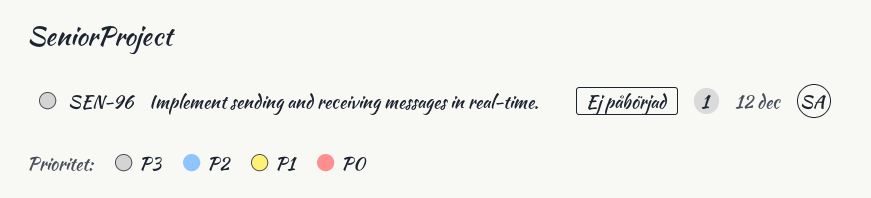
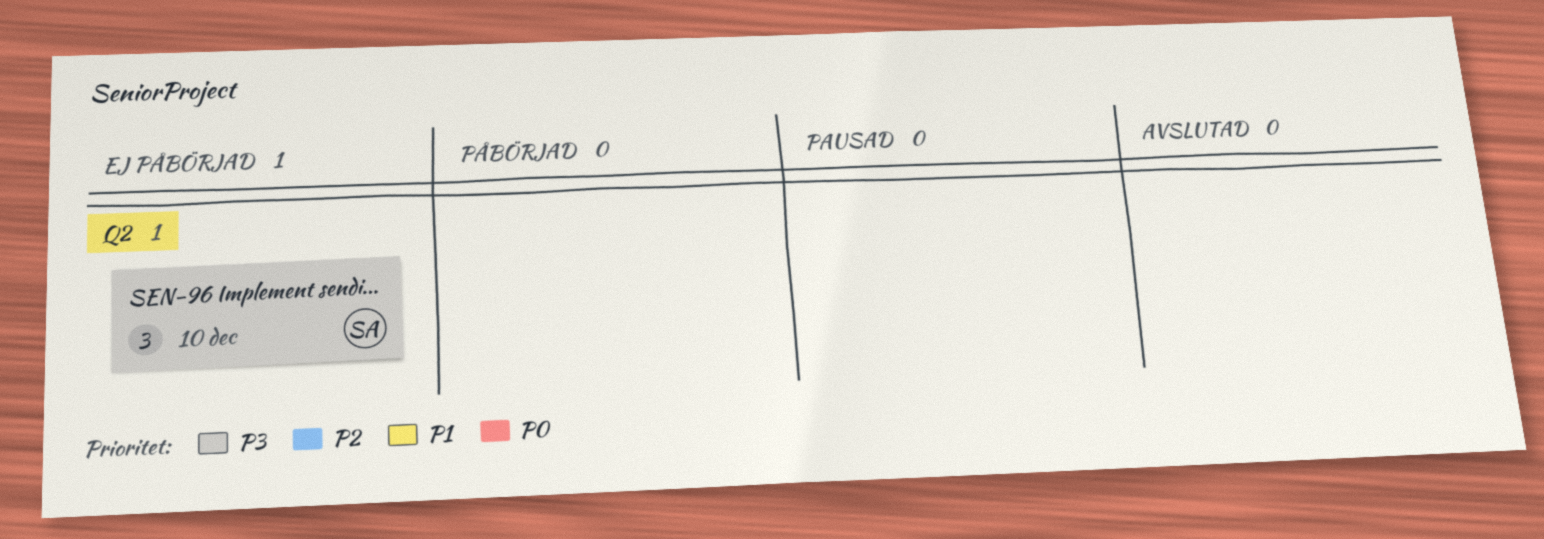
SEN-96, estimate: 1 -> 3
SEN-96, due: Dec 12 -> Dec 10

